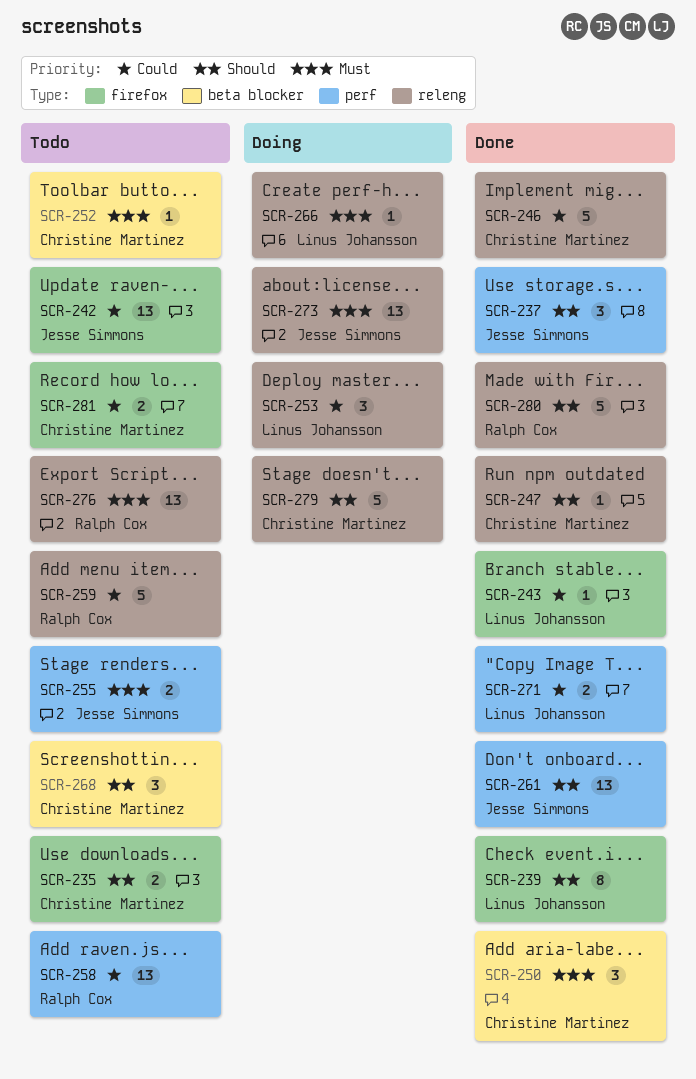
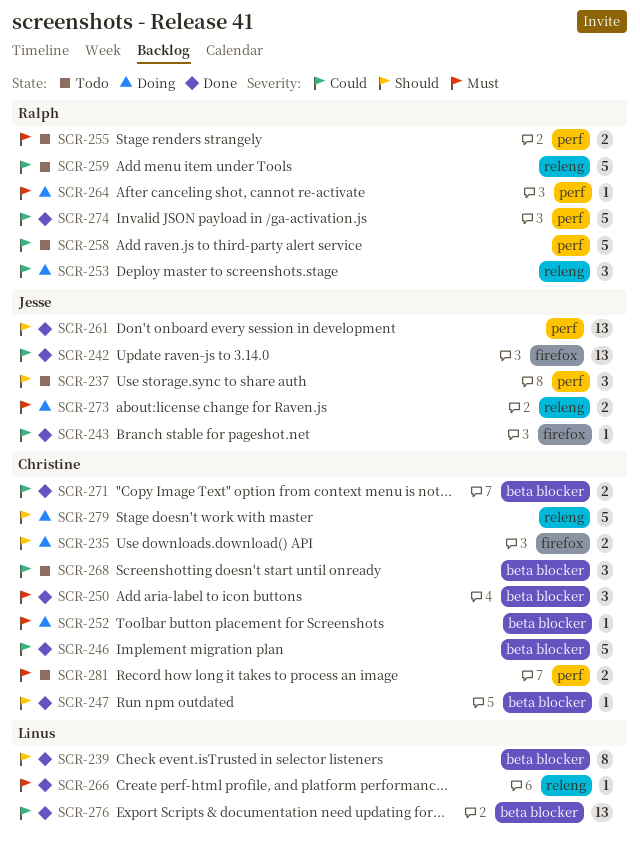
SCR-235, status: Todo -> Doing
SCR-237, status: Done -> Todo
SCR-239, label: firefox -> beta blocker
SCR-242, status: Todo -> Done
SCR-243, owner: Linus Johansson -> Jesse Simmons
SCR-246, label: releng -> beta blocker
SCR-247, label: releng -> beta blocker
SCR-252, status: Todo -> Doing
SCR-253, owner: Linus Johansson -> Ralph Cox
SCR-255, owner: Jesse Simmons -> Ralph Cox
SCR-258, estimate: 13 -> 5
SCR-264: none -> present
SCR-266, status: Doing -> Done
SCR-268, priority: Should -> Could
SCR-271, owner: Linus Johansson -> Christine Martinez
SCR-271, label: perf -> beta blocker
SCR-273, estimate: 13 -> 2
SCR-274: none -> present
SCR-276, status: Todo -> Done
SCR-276, owner: Ralph Cox -> Linus Johansson
SCR-276, priority: Must -> Could
SCR-276, label: releng -> beta blocker
SCR-280: present -> none
SCR-281, priority: Could -> Must
SCR-281, label: firefox -> perf

